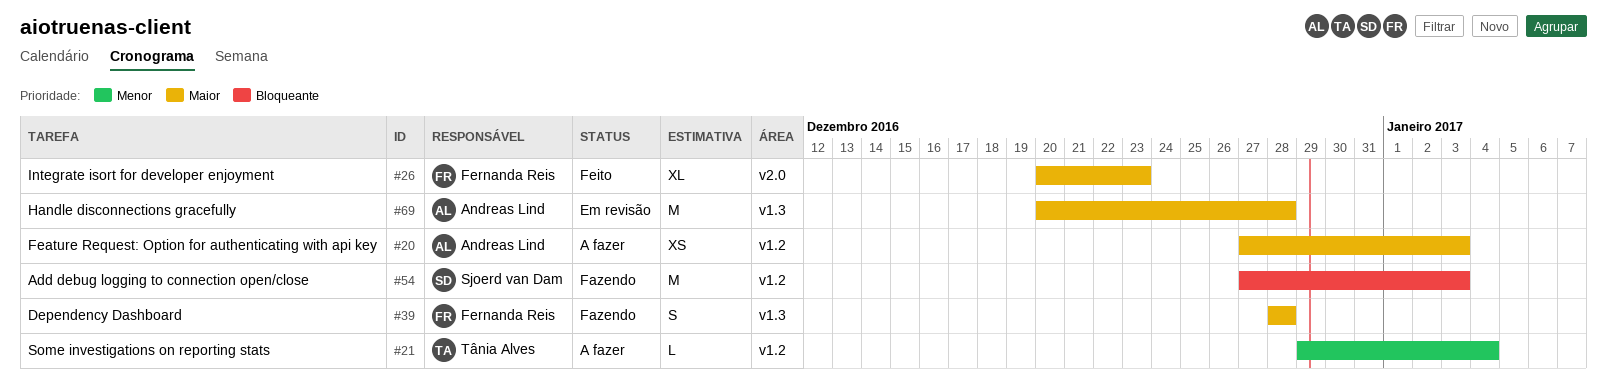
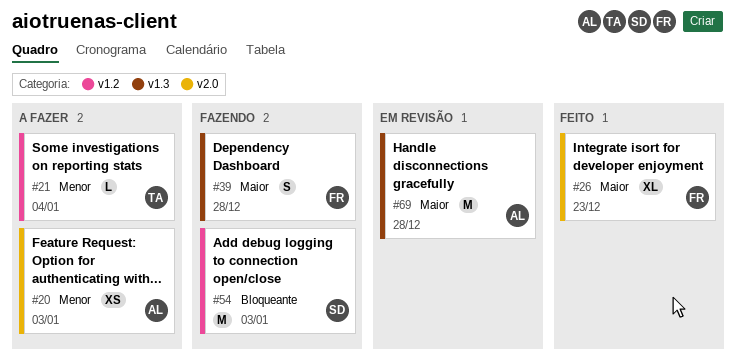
#20, priority: Maior -> Menor
#20, label: v1.2 -> v2.0

